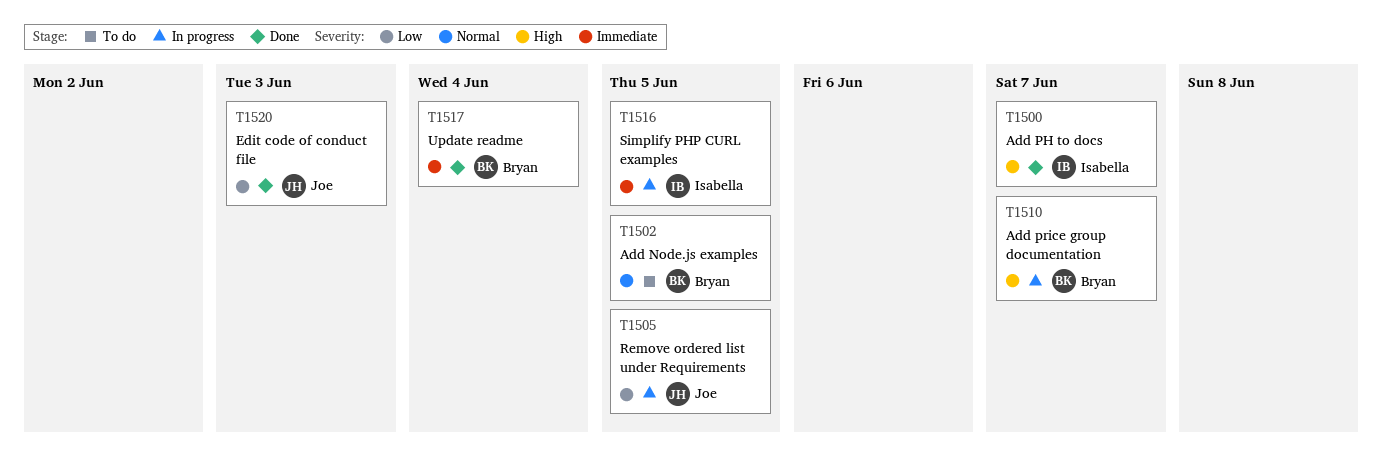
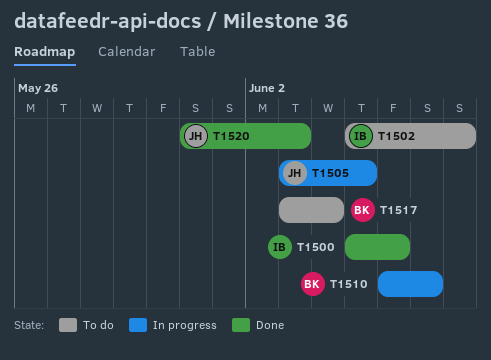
T1500, due: Jun 7 -> Jun 6
T1502, owner: Bryan -> Isabella
T1502, due: Jun 5 -> Jun 8
T1516: present -> none
T1517, status: Done -> To do

